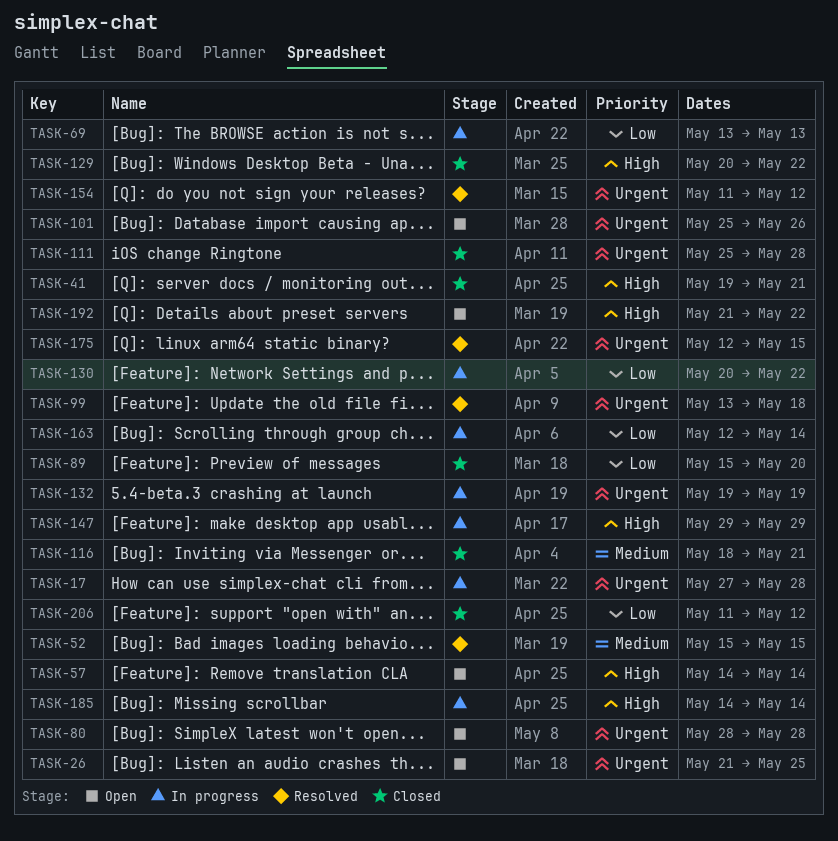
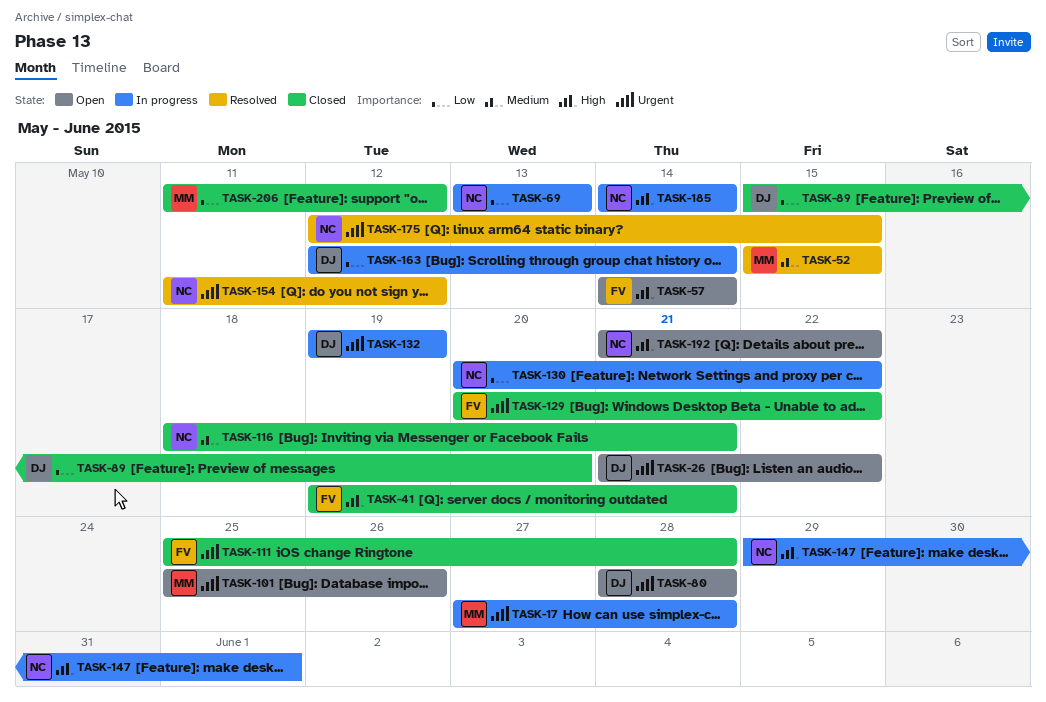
TASK-26, due: May 25 -> May 22
TASK-99: present -> none
TASK-129, priority: High -> Urgent
TASK-147, due: May 29 -> Jun 1

